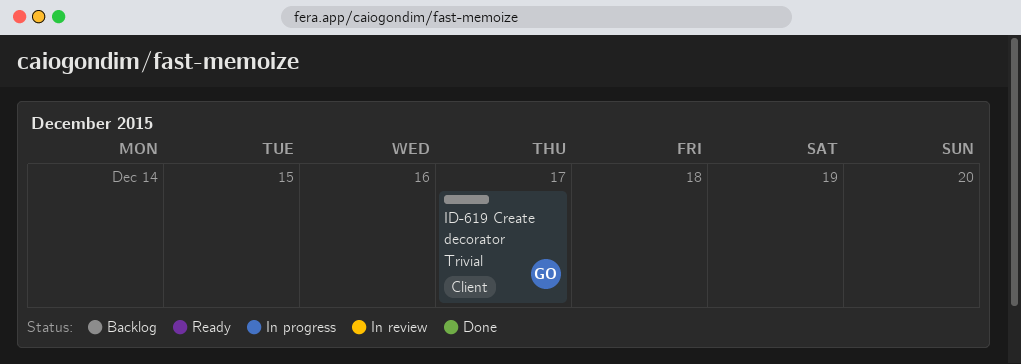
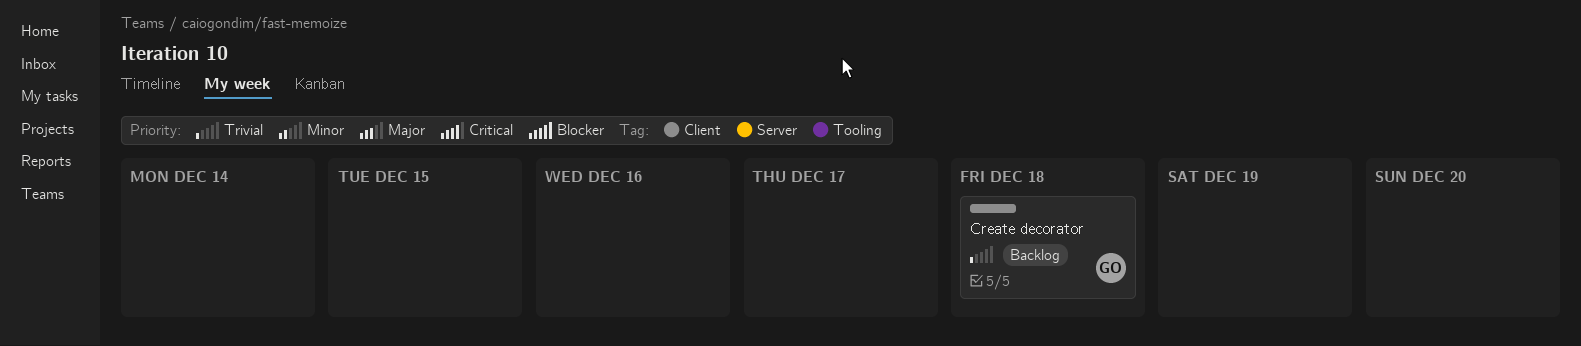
Create decorator, due: Dec 17 -> Dec 18

